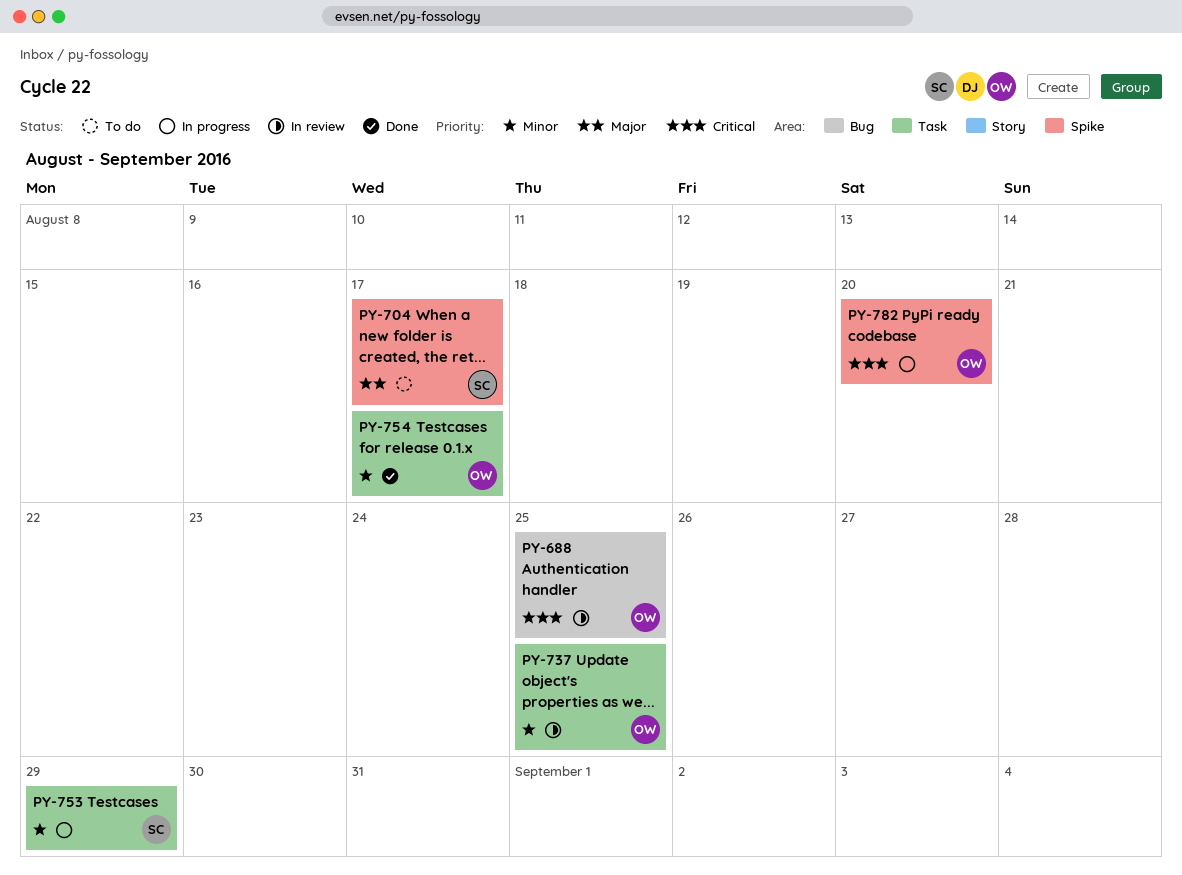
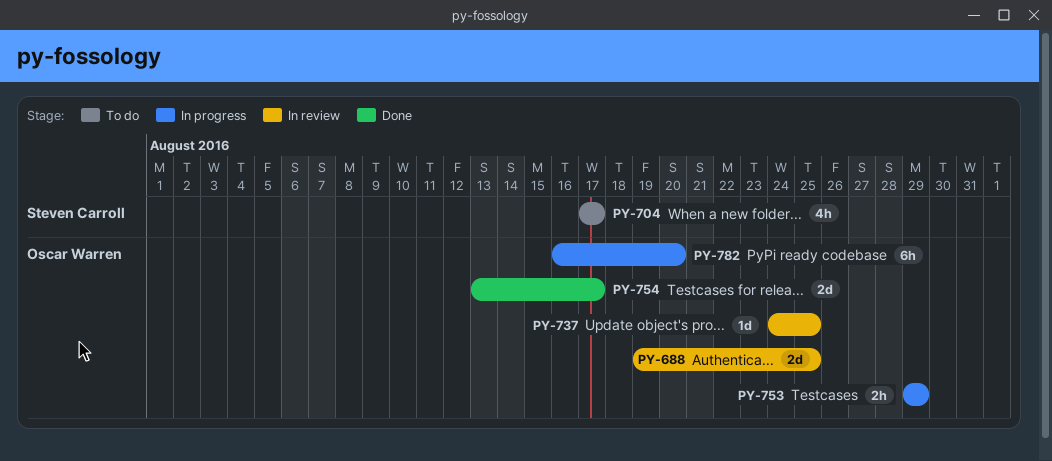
PY-753, owner: Steven Carroll -> Oscar Warren

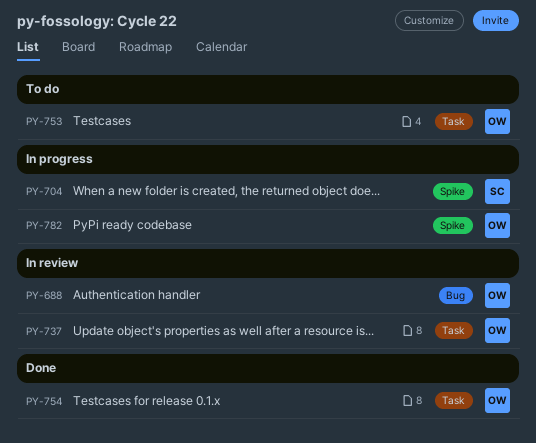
PY-704, status: To do -> In progress
PY-753, status: In progress -> To do

